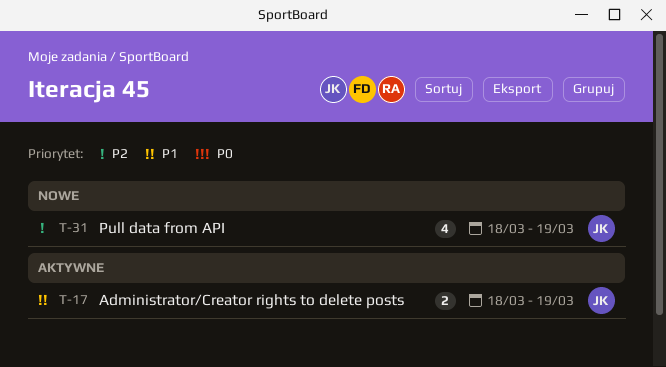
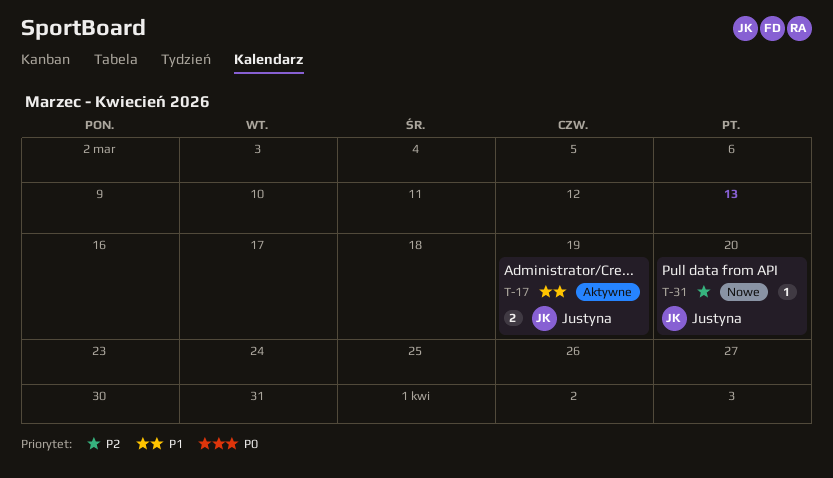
T-31, estimate: 4 -> 1
T-31, due: Mar 19 -> Mar 20

